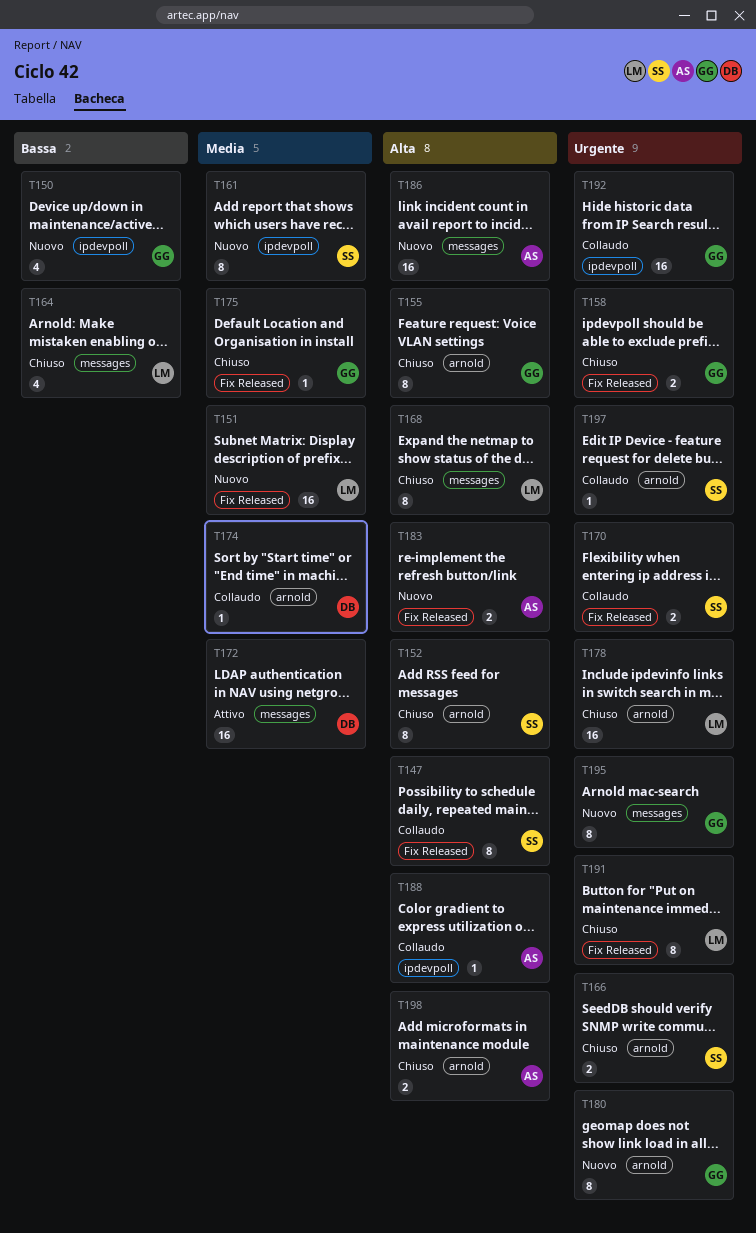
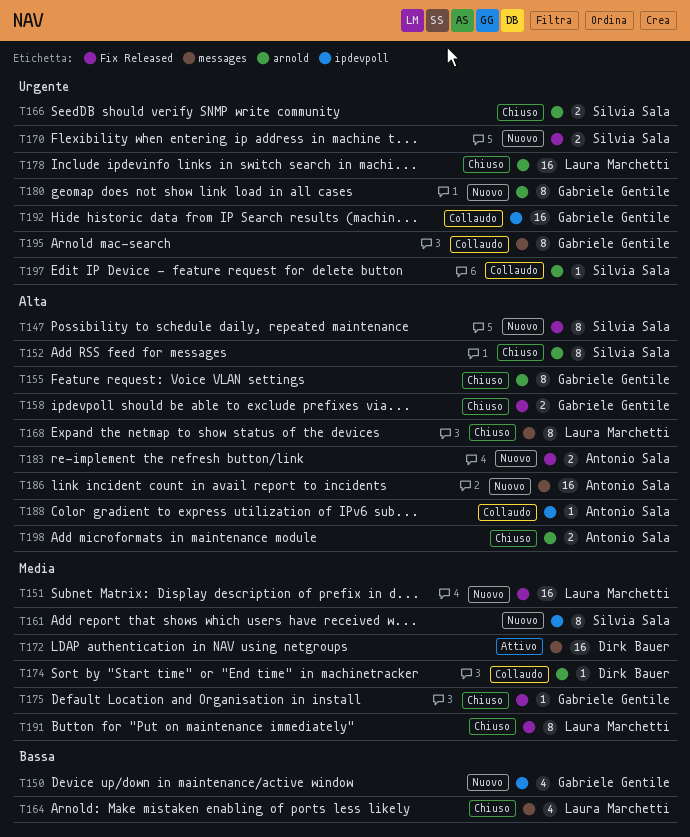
T147, status: Collaudo -> Nuovo
T158, priority: Urgente -> Alta
T170, status: Collaudo -> Nuovo
T191, priority: Urgente -> Media
T195, status: Nuovo -> Collaudo

